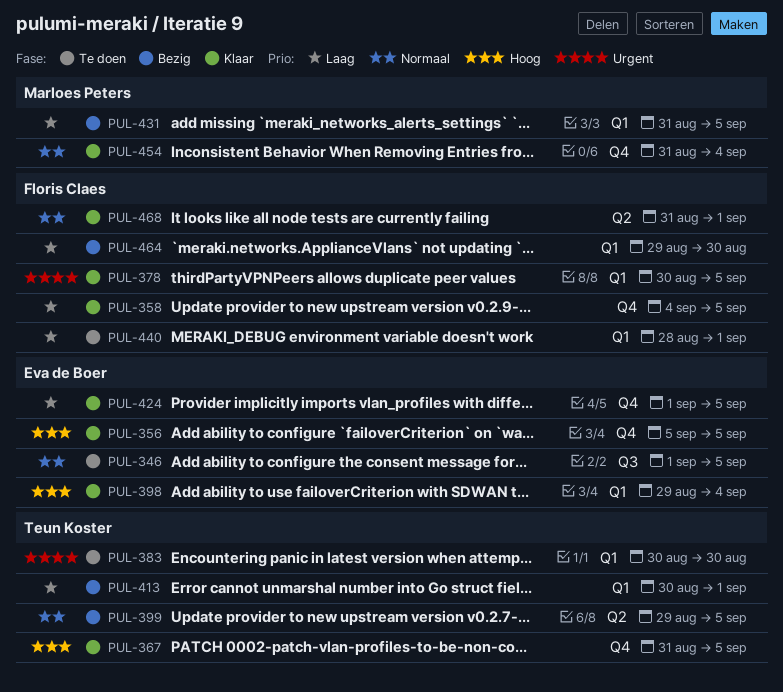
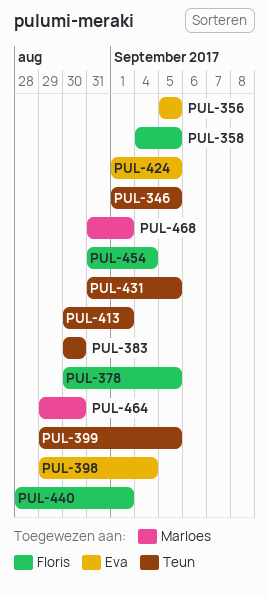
PUL-346, owner: Eva de Boer -> Teun Koster
PUL-367: present -> none
PUL-431, owner: Marloes Peters -> Teun Koster
PUL-454, owner: Marloes Peters -> Floris Claes
PUL-464, owner: Floris Claes -> Marloes Peters
PUL-468, owner: Floris Claes -> Marloes Peters

